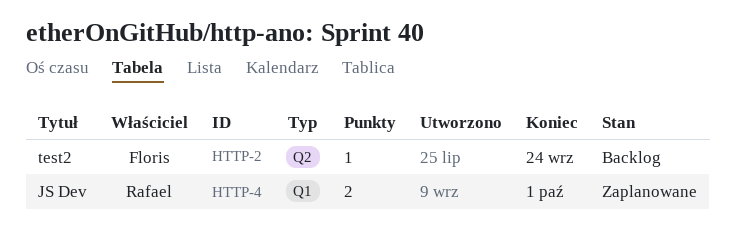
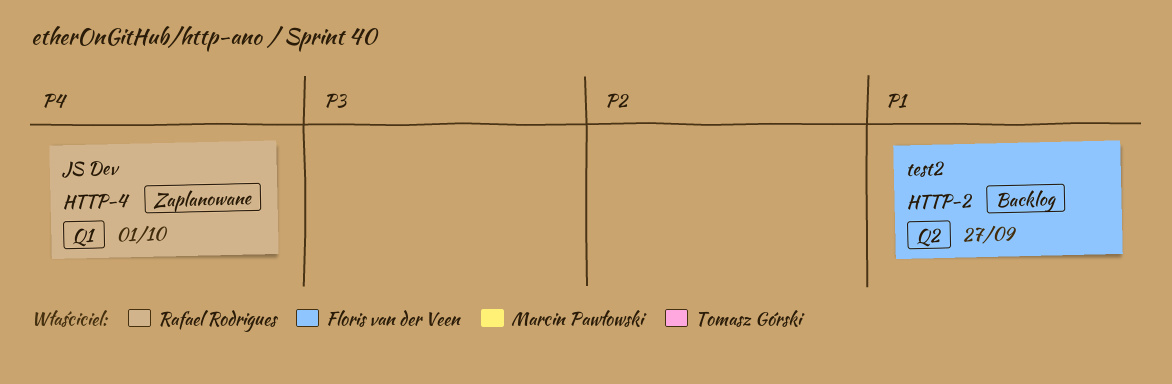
HTTP-2, due: Sep 24 -> Sep 27

